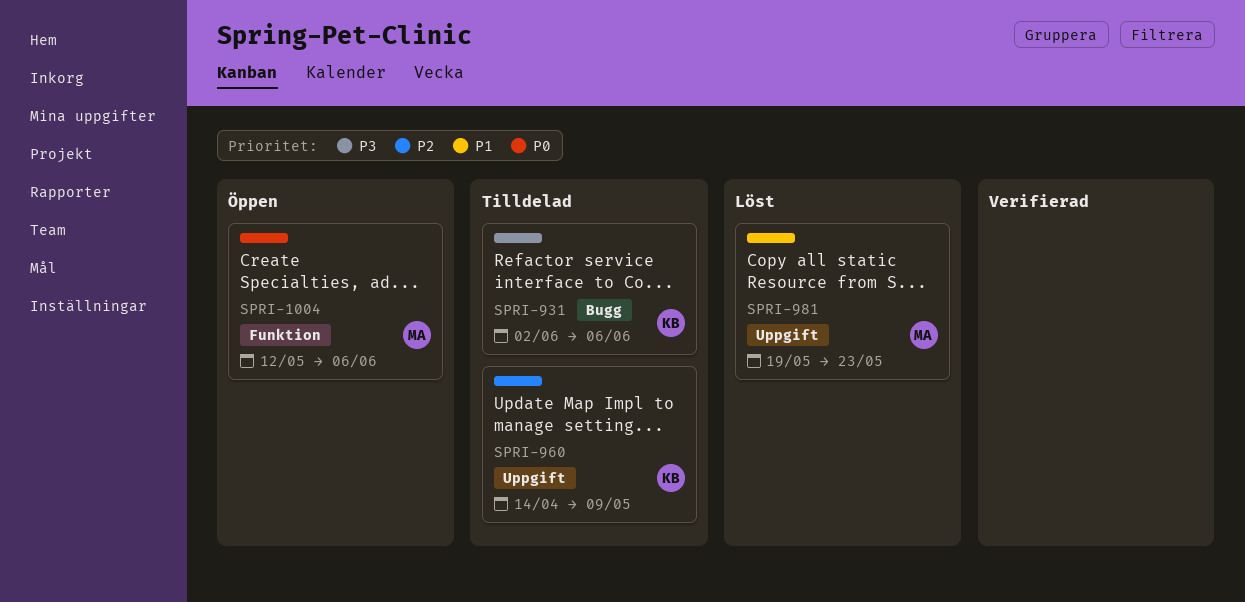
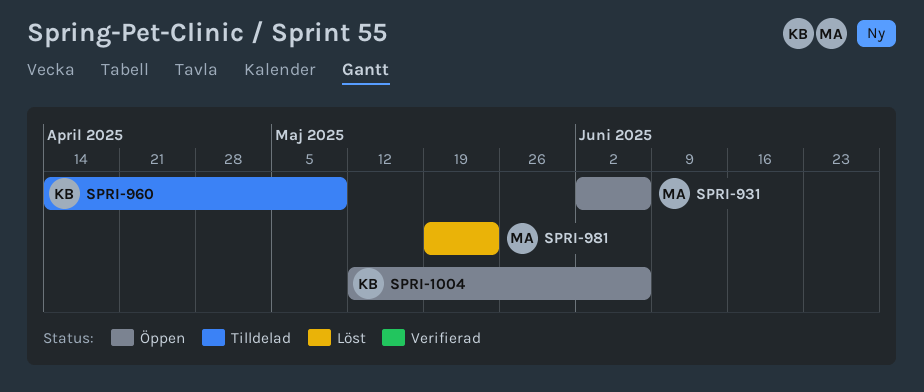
SPRI-931, status: Tilldelad -> Öppen
SPRI-931, owner: KB -> MA
SPRI-1004, owner: MA -> KB

